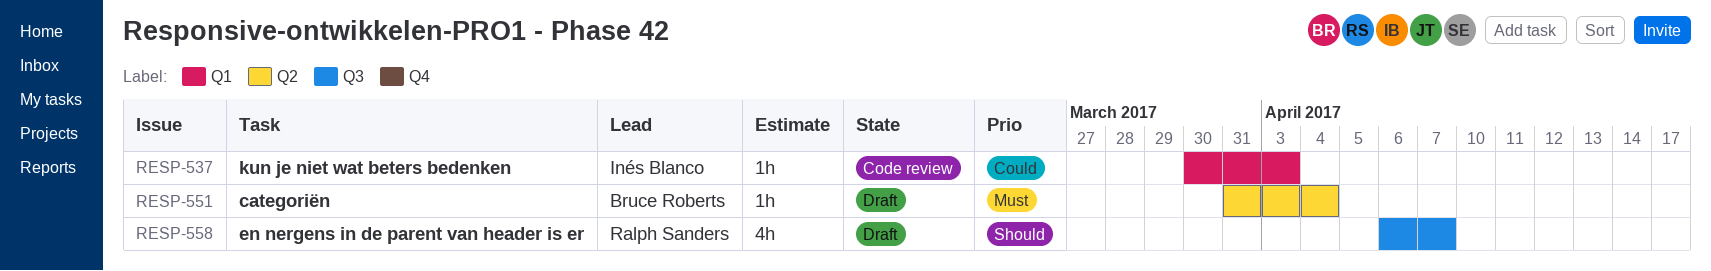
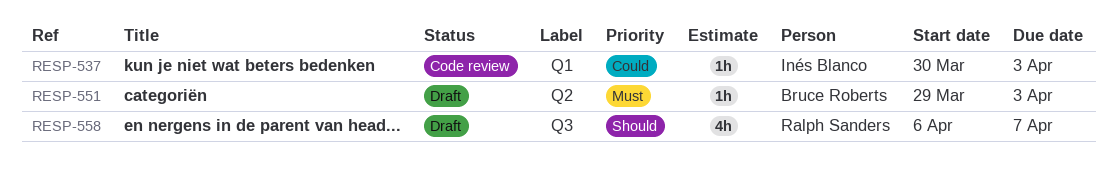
RESP-551, start: Mar 31 -> Mar 29
RESP-551, due: Apr 4 -> Apr 3

